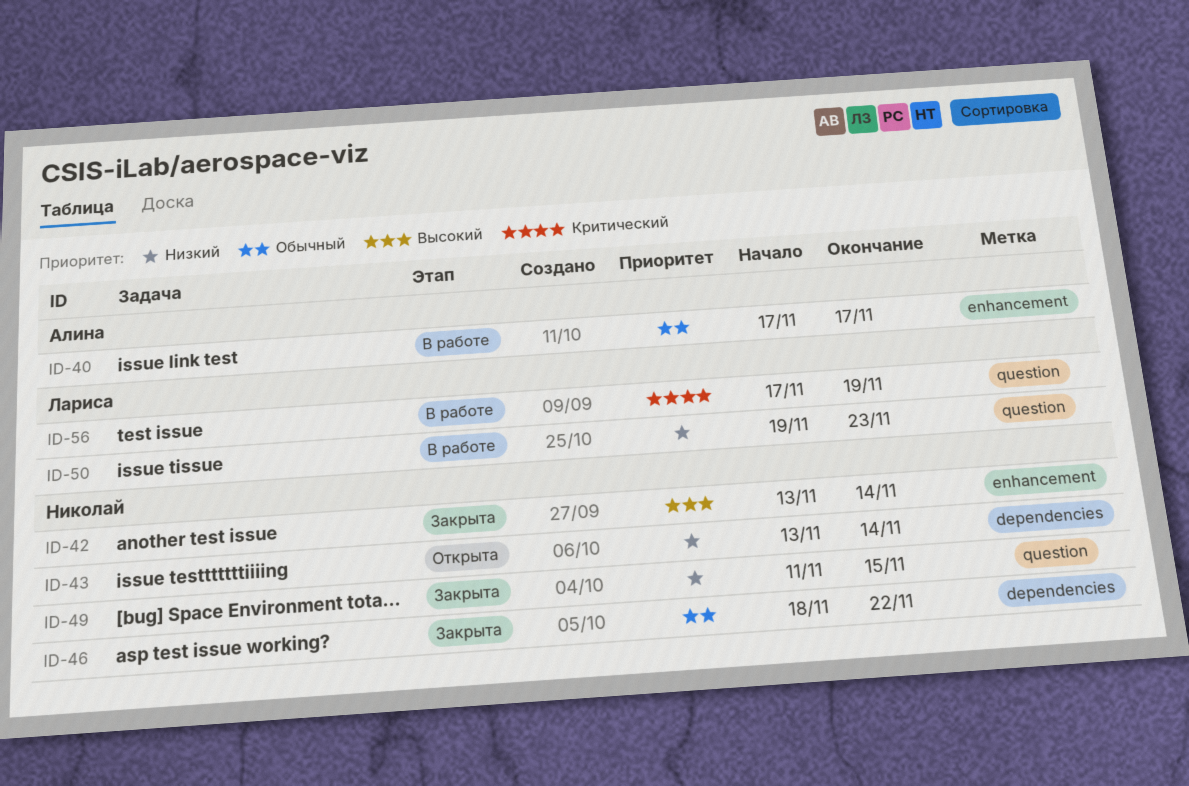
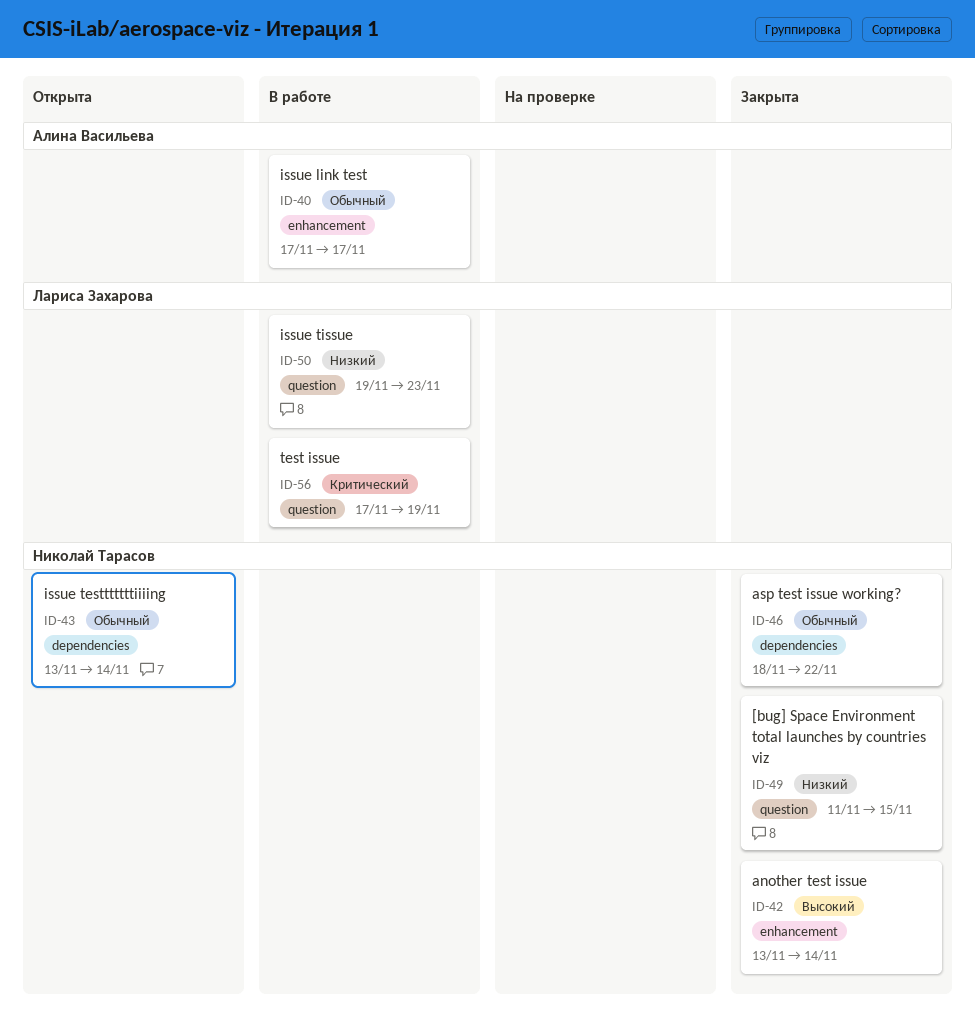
ID-43, priority: Низкий -> Обычный

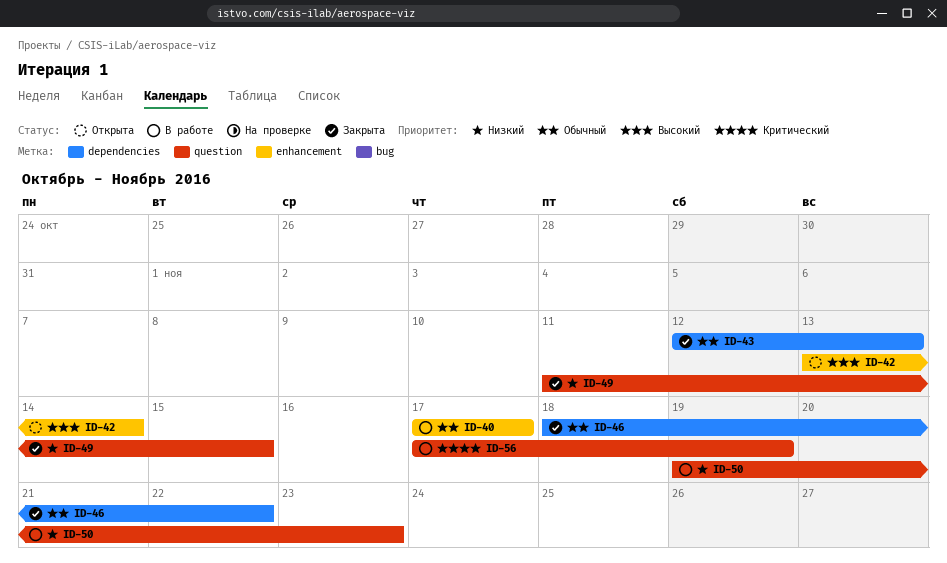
ID-42, status: Закрыта -> Открыта
ID-43, status: Открыта -> Закрыта
ID-43, start: Nov 13 -> Nov 12
ID-43, due: Nov 14 -> Nov 13

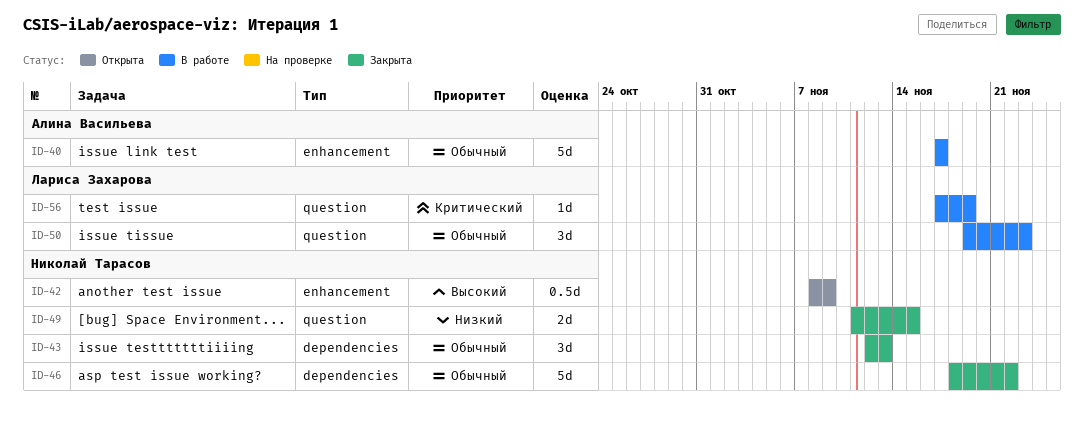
ID-42, start: Nov 13 -> Nov 8
ID-42, due: Nov 14 -> Nov 9
ID-50, priority: Низкий -> Обычный

